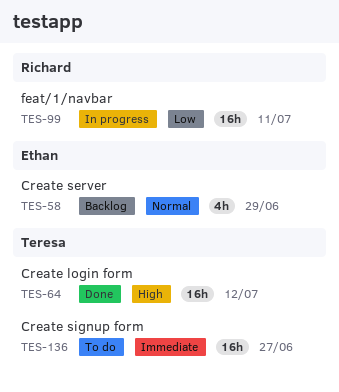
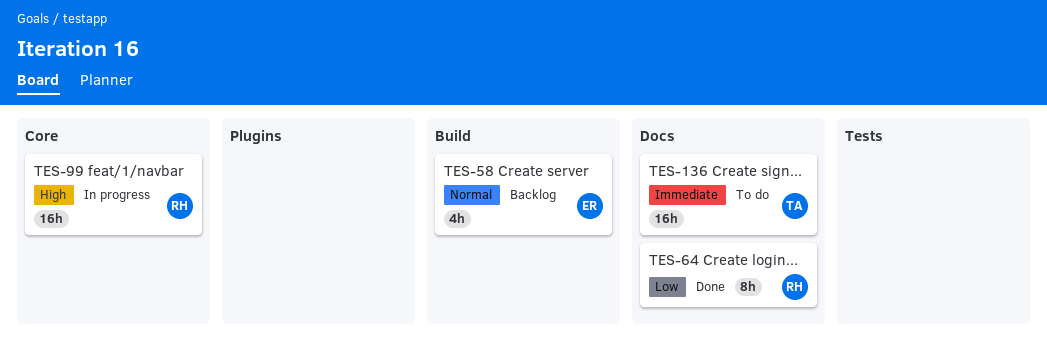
TES-64, owner: Teresa -> Richard
TES-64, priority: High -> Low
TES-64, estimate: 16h -> 8h
TES-99, priority: Low -> High

